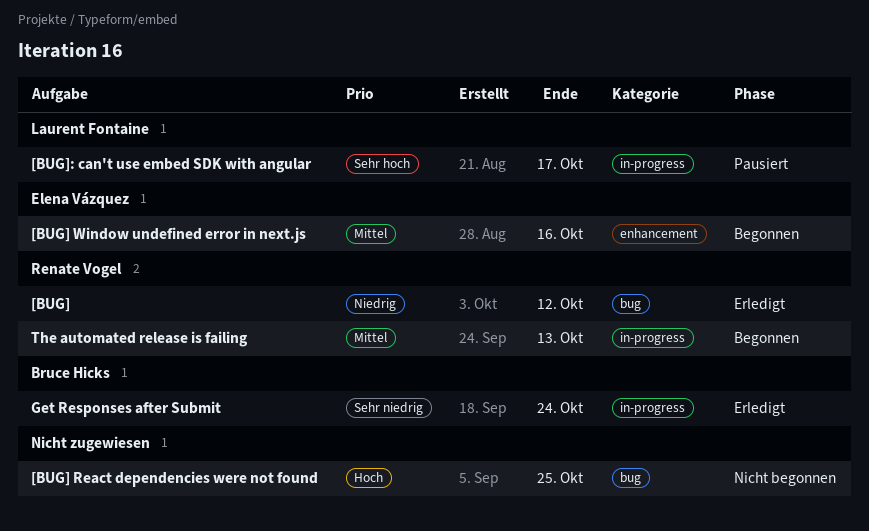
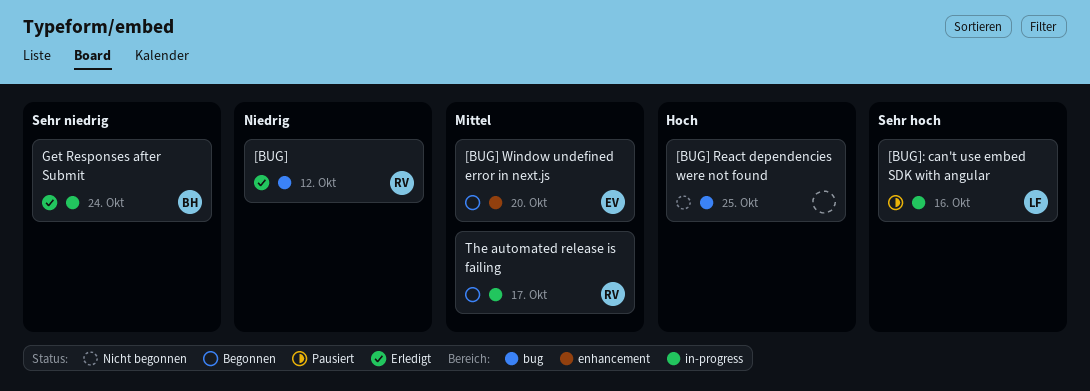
[BUG] Window undefined error in next.js, due: Oct 16 -> Oct 20
[BUG]: can't use embed SDK with angular, due: Oct 17 -> Oct 16
The automated release is failing, due: Oct 13 -> Oct 17

